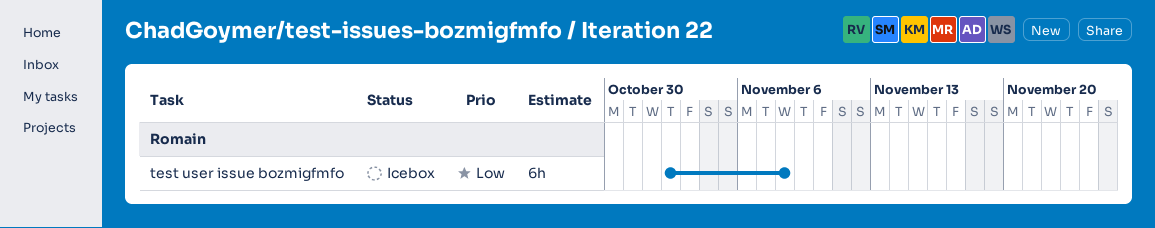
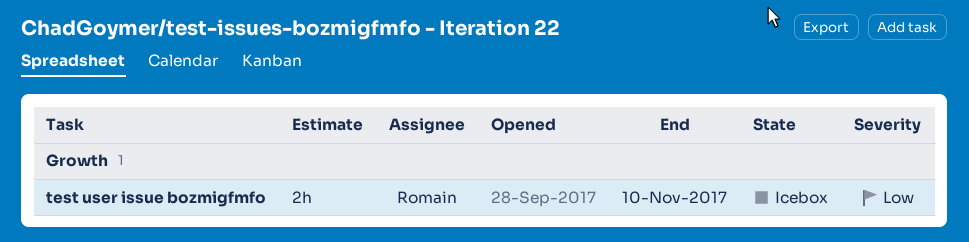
test user issue bozmigfmfo, estimate: 6h -> 2h
test user issue bozmigfmfo, due: Nov 8 -> Nov 10

